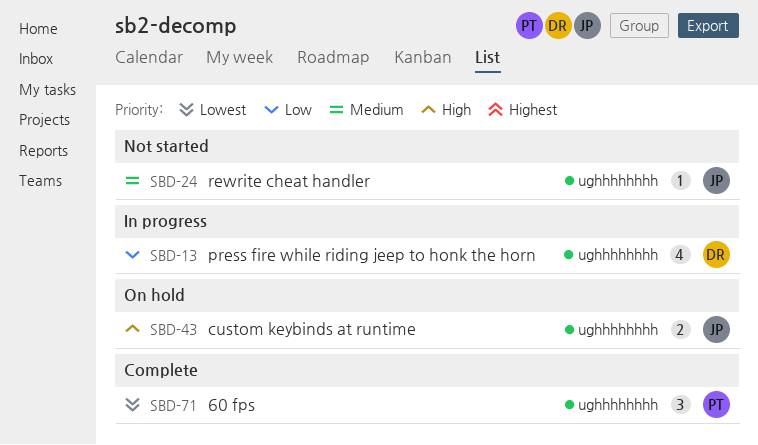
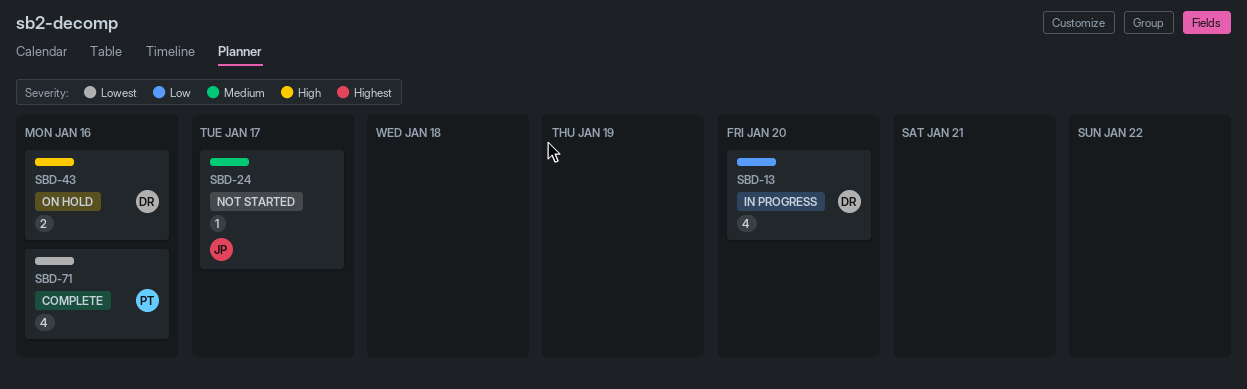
SBD-43, owner: JP -> DR
SBD-71, estimate: 3 -> 4

